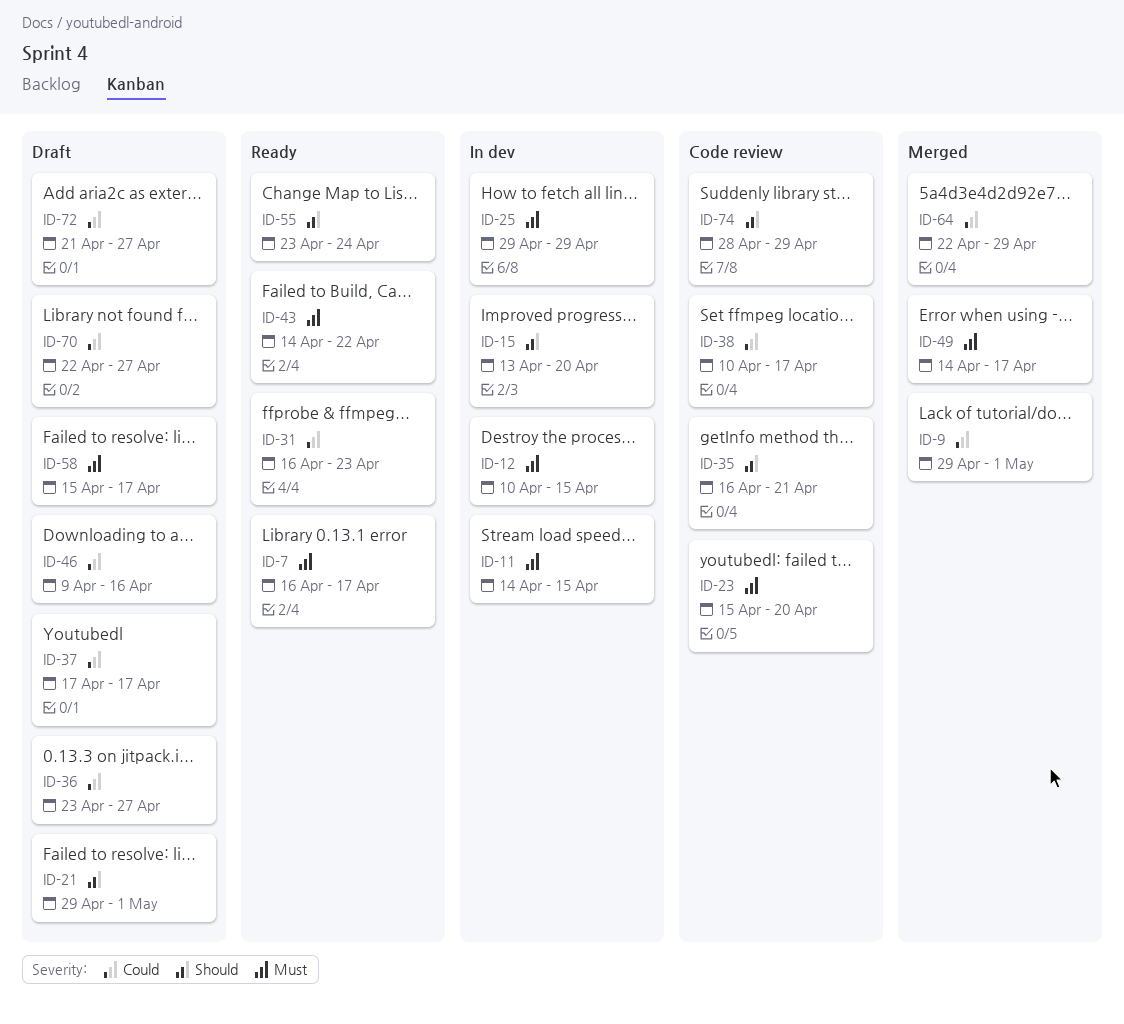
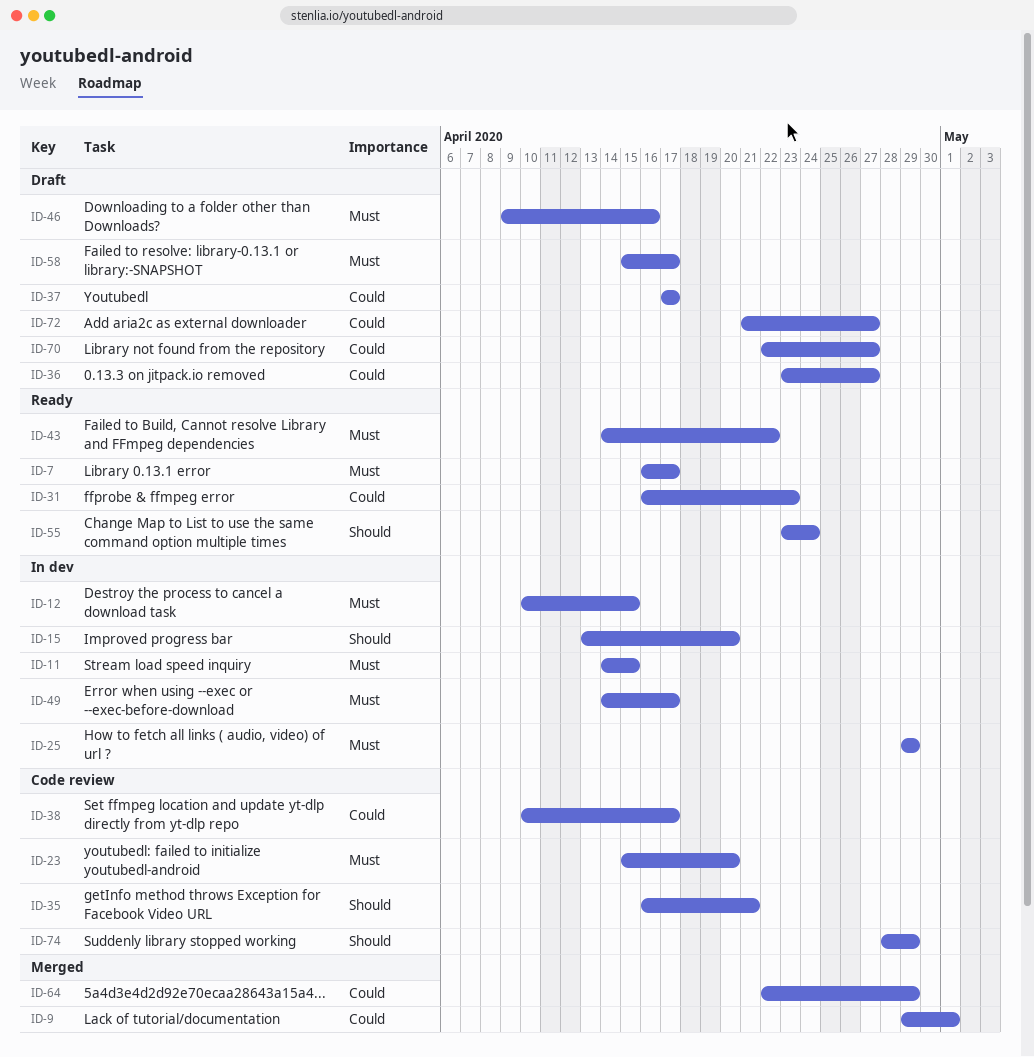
ID-21: present -> none
ID-46, priority: Could -> Must
ID-49, status: Merged -> In dev

